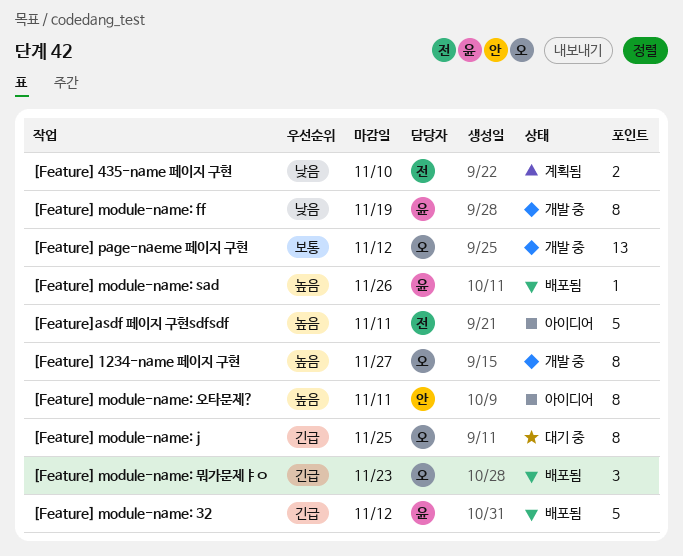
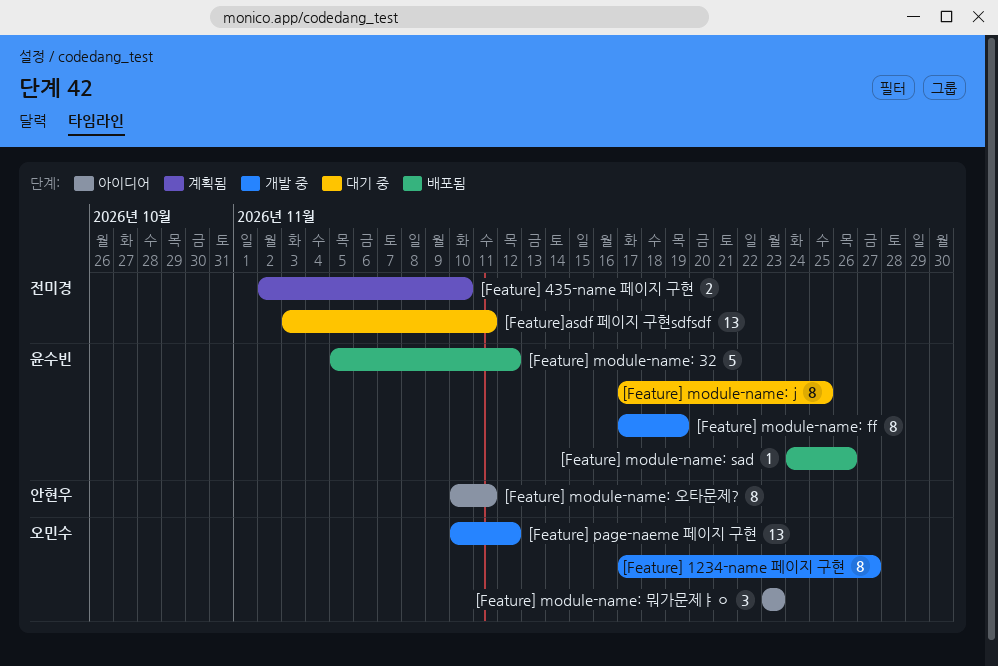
[Feature] module-name: j, owner: 오민수 -> 윤수빈
[Feature] module-name: 뭐가문제ㅑㅇ, status: 배포됨 -> 아이디어
[Feature]asdf 페이지 구현sdfsdf, status: 아이디어 -> 대기 중
[Feature]asdf 페이지 구현sdfsdf, estimate: 5 -> 13

